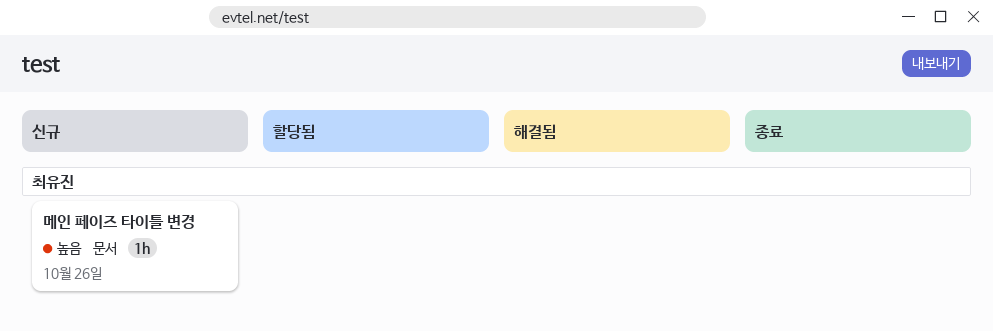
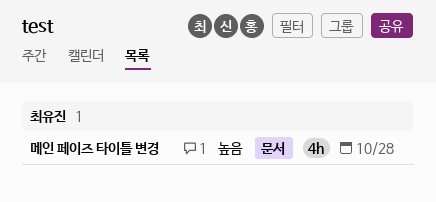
메인 페이즈 타이틀 변경, estimate: 1h -> 4h
메인 페이즈 타이틀 변경, due: Oct 26 -> Oct 28

